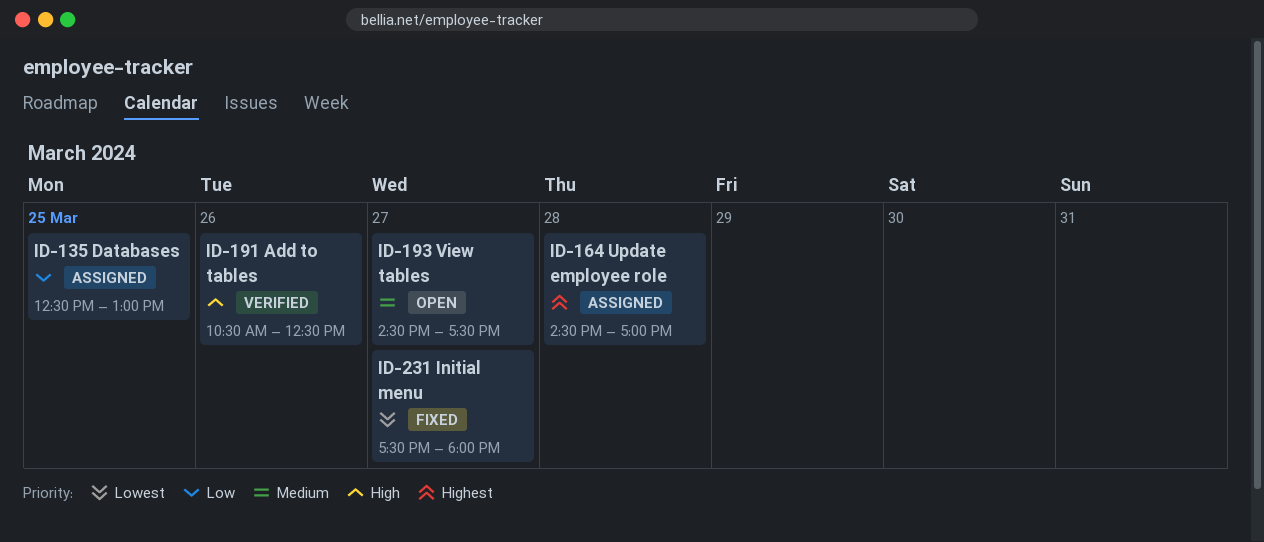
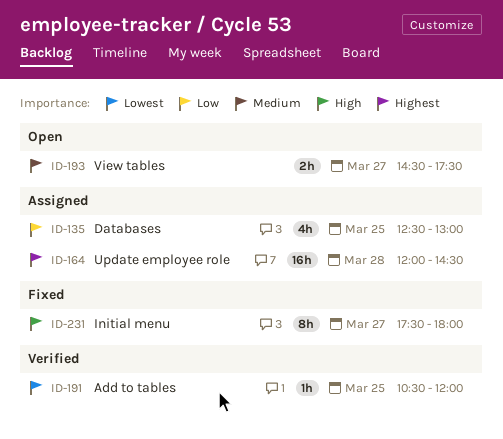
ID-164, begins: 14:30 -> 12:00
ID-164, ends: 17:00 -> 14:30
ID-191, priority: High -> Lowest
ID-191, day: Mar 26 -> Mar 25
ID-191, ends: 12:30 -> 12:00
ID-231, priority: Lowest -> High

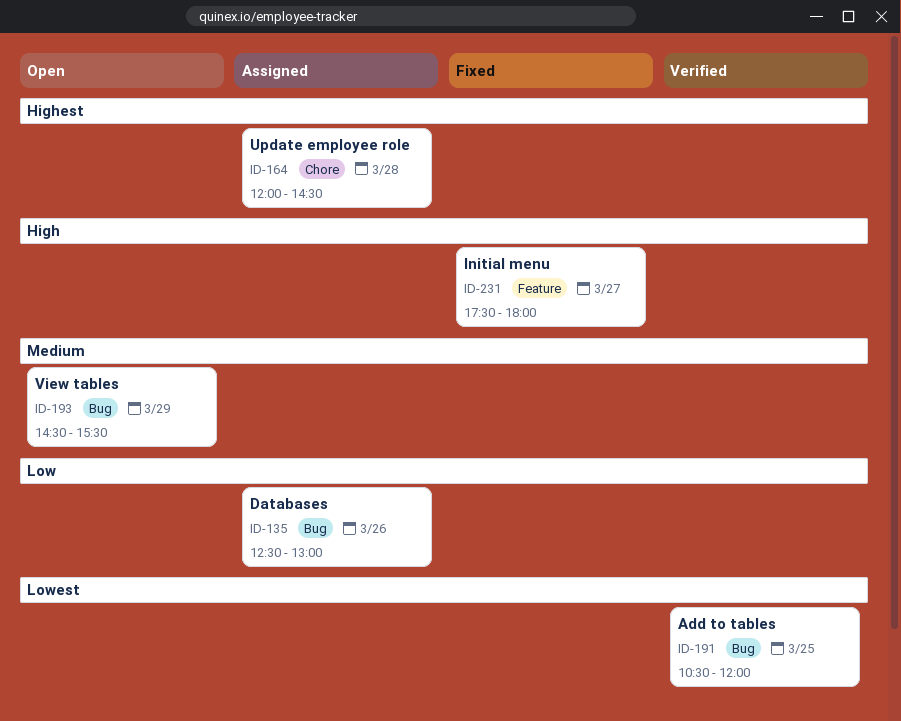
ID-135, day: Mar 25 -> Mar 26
ID-193, day: Mar 27 -> Mar 29
ID-193, ends: 17:30 -> 15:30

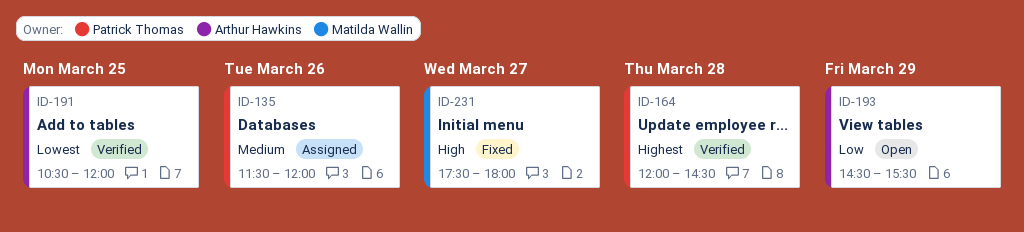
ID-135, priority: Low -> Medium
ID-135, begins: 12:30 -> 11:30
ID-135, ends: 13:00 -> 12:00
ID-164, status: Assigned -> Verified
ID-193, priority: Medium -> Low

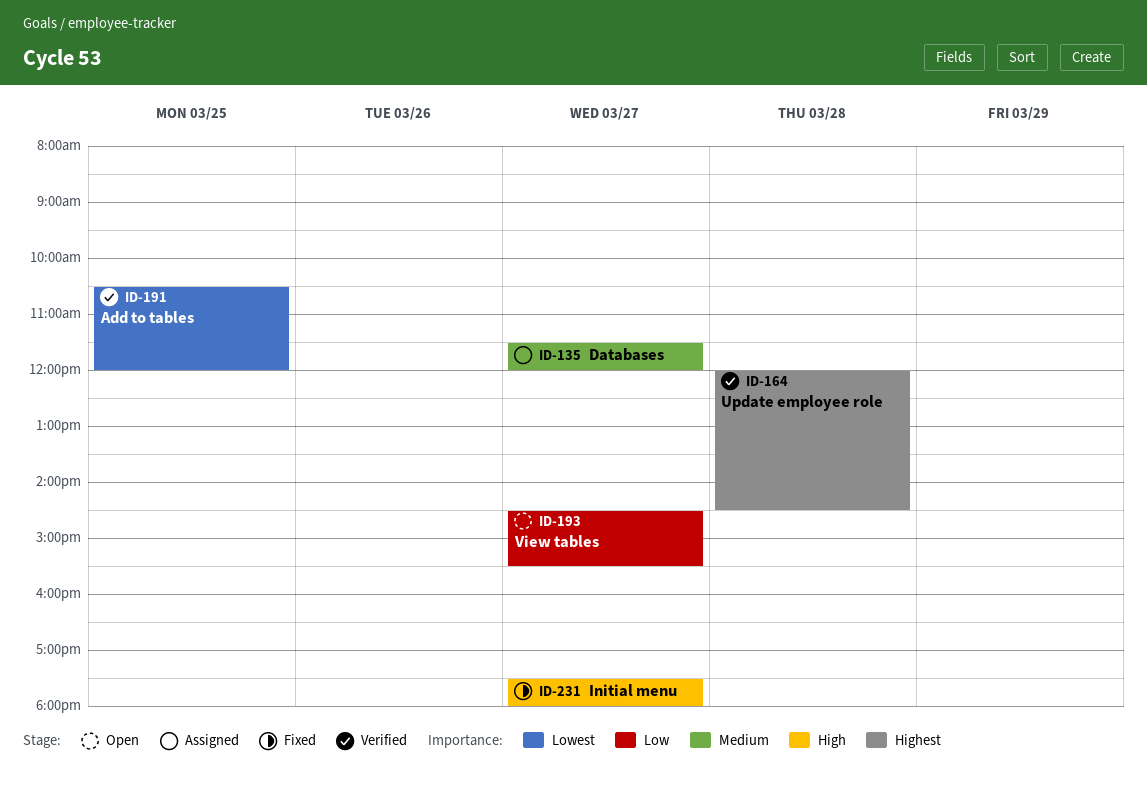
ID-135, day: Mar 26 -> Mar 27
ID-193, day: Mar 29 -> Mar 27

